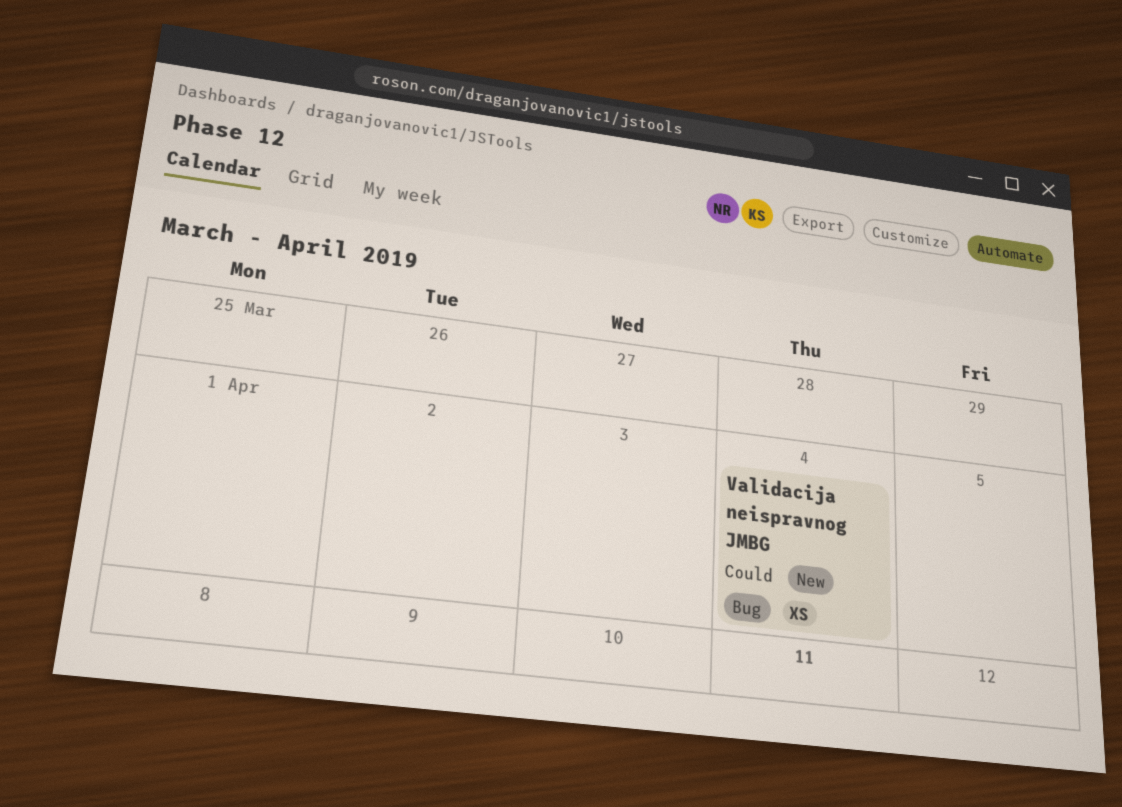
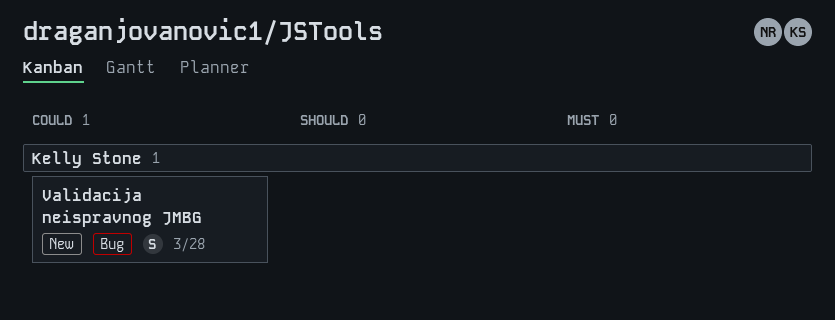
Validacija neispravnog JMBG, estimate: XS -> S
Validacija neispravnog JMBG, due: Apr 4 -> Mar 28

